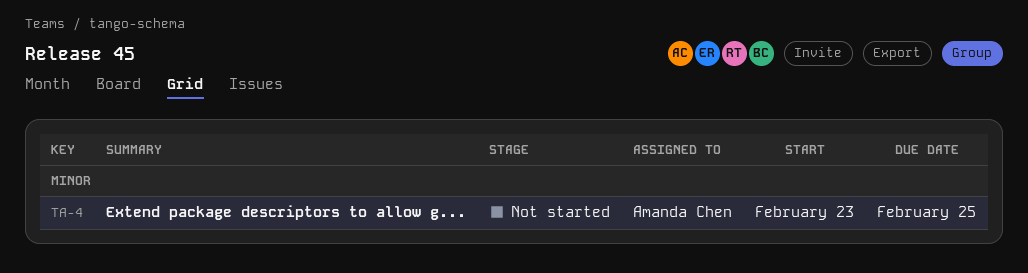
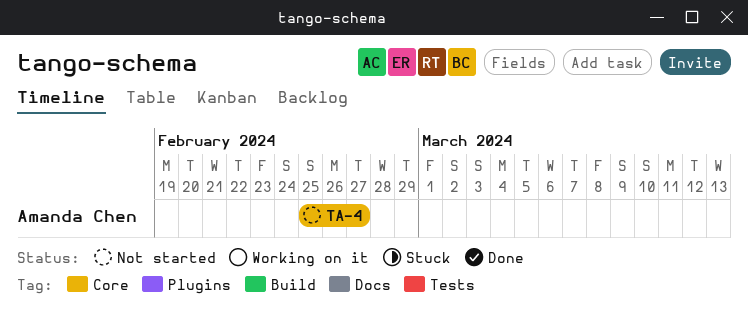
TA-4, start: Feb 23 -> Feb 25
TA-4, due: Feb 25 -> Feb 27

